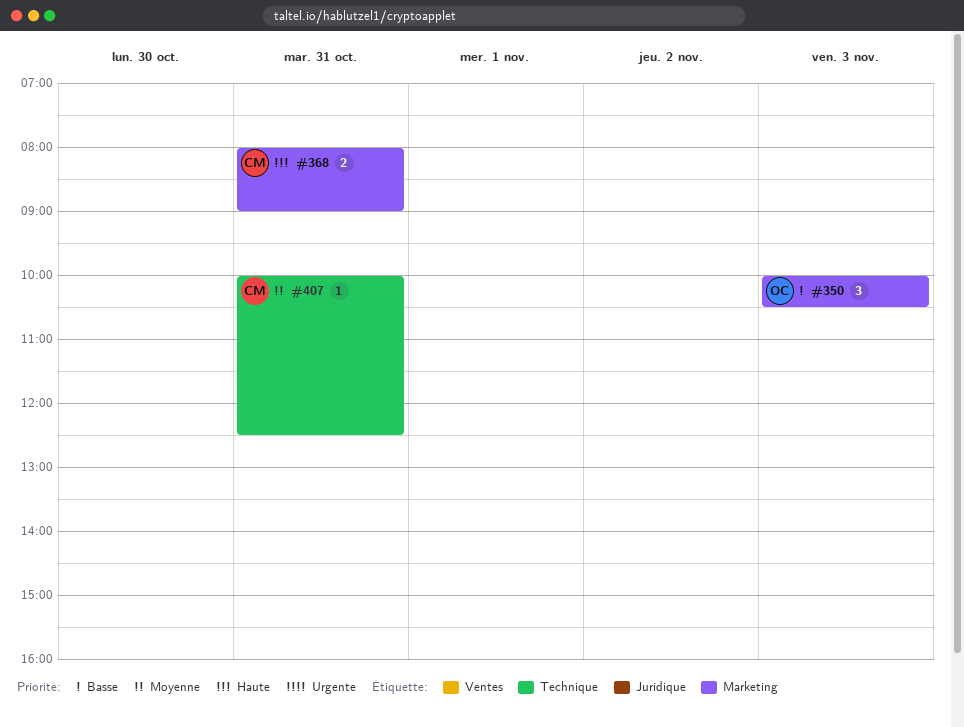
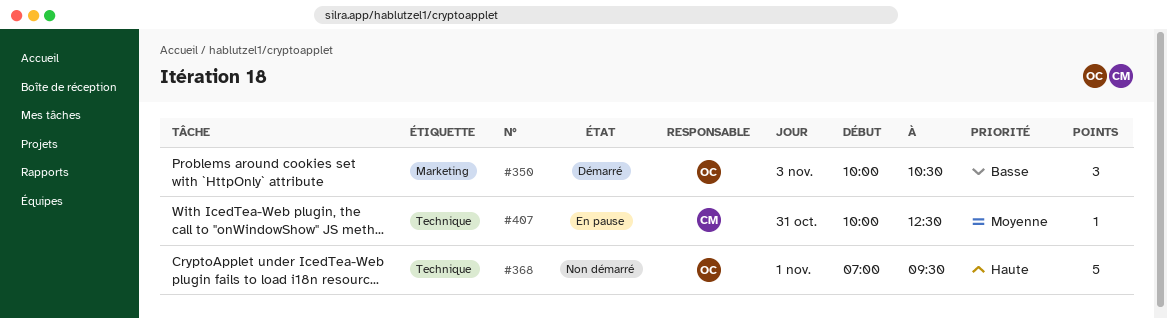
#368, owner: CM -> OC
#368, label: Marketing -> Technique
#368, estimate: 2 -> 5
#368, day: Oct 31 -> Nov 1
#368, begins: 08:00 -> 07:00
#368, ends: 09:00 -> 09:30

